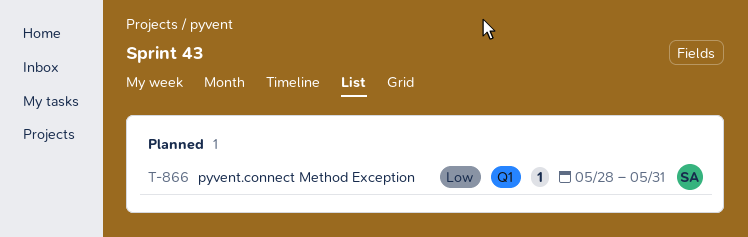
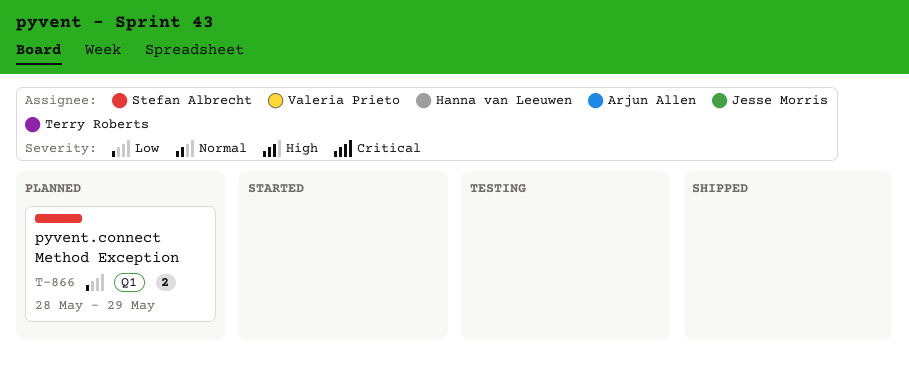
T-866, estimate: 1 -> 2
T-866, due: May 31 -> May 29

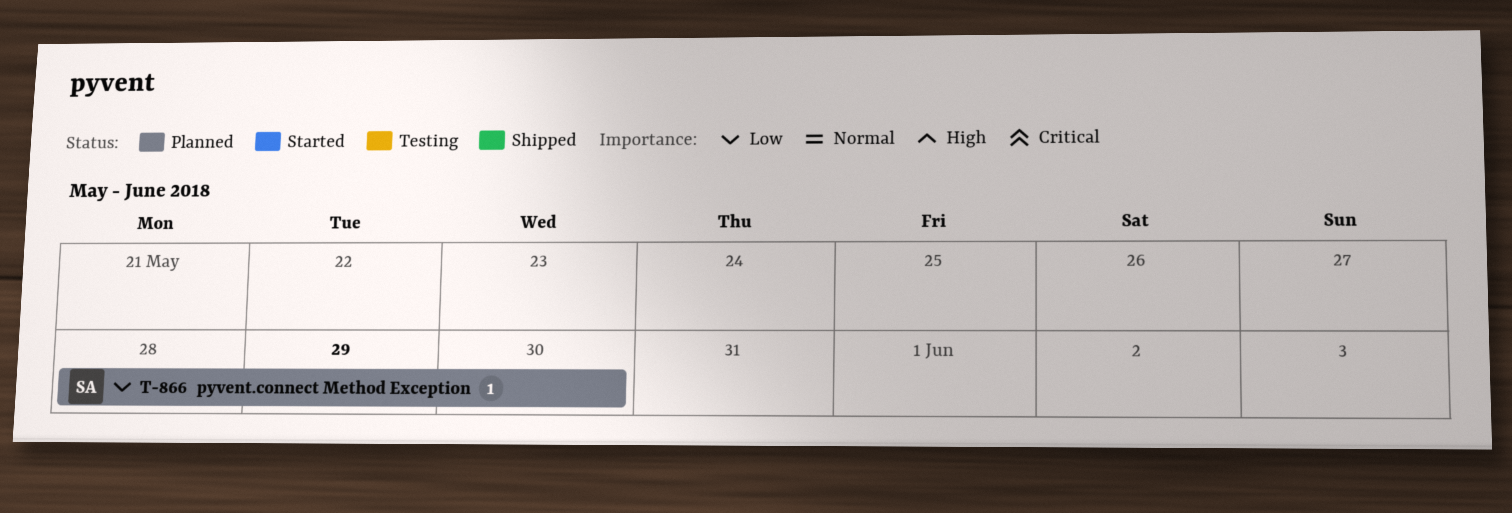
T-866, estimate: 2 -> 1
T-866, due: May 29 -> May 30

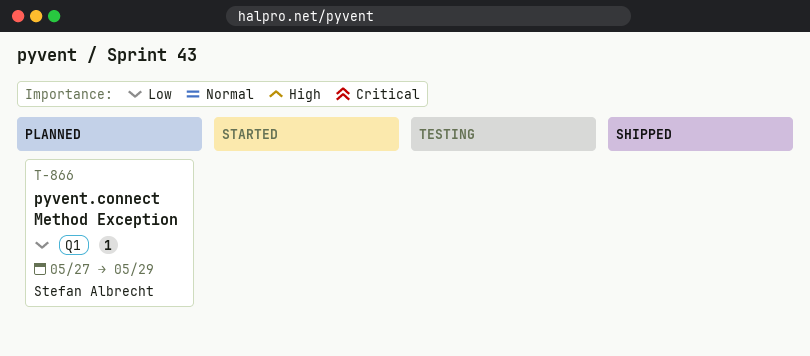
T-866, start: May 28 -> May 27
T-866, due: May 30 -> May 29

